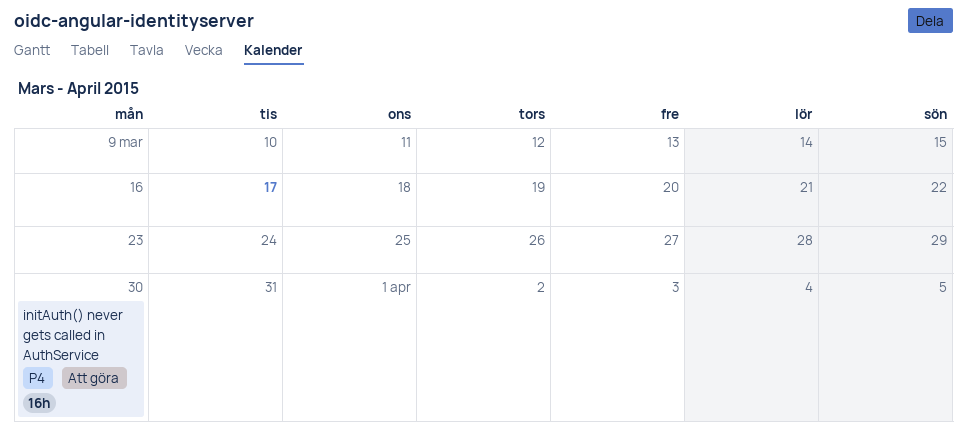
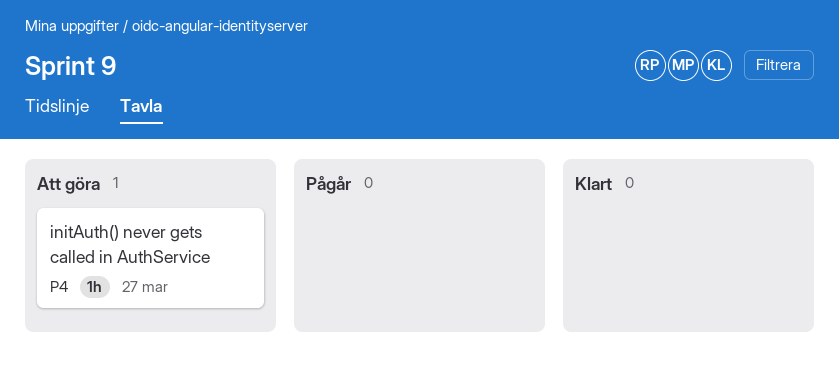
initAuth() never gets called in AuthService, estimate: 16h -> 1h
initAuth() never gets called in AuthService, due: Mar 30 -> Mar 27

